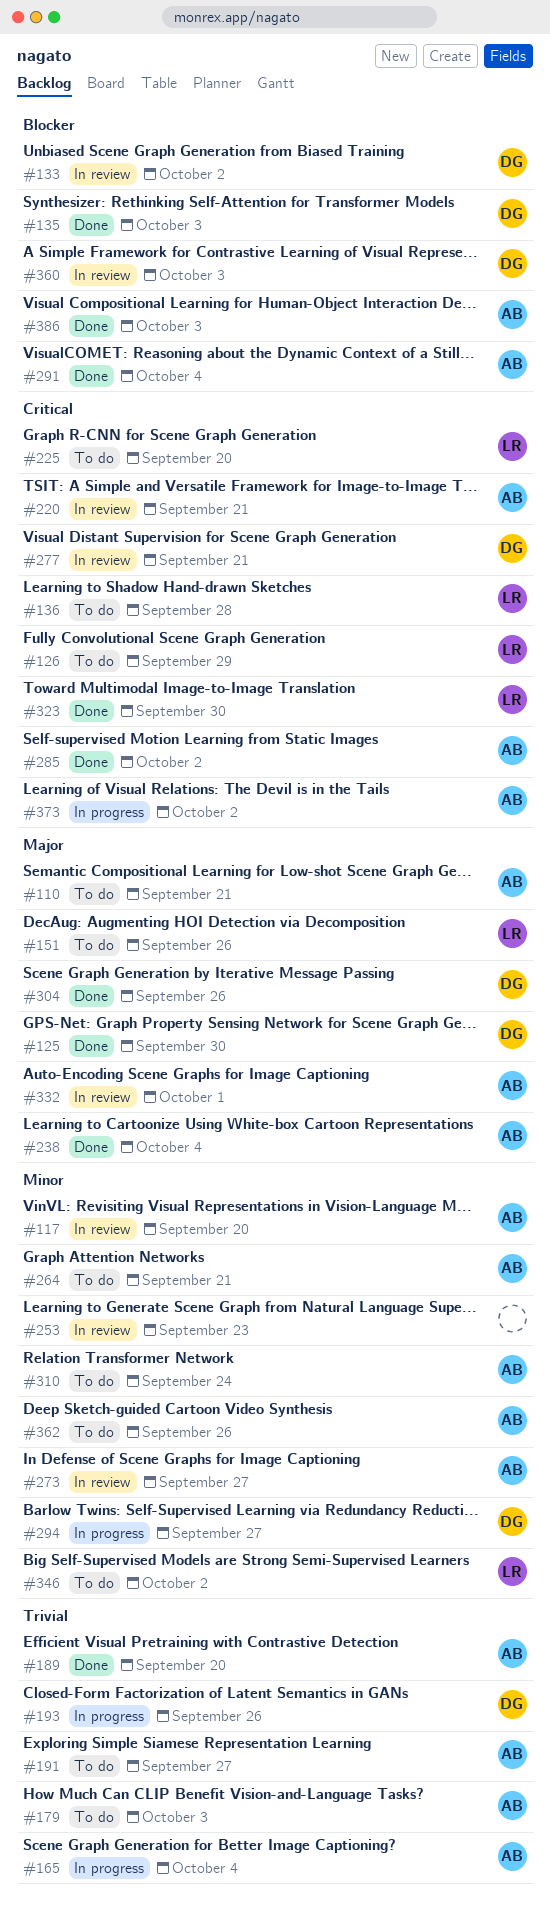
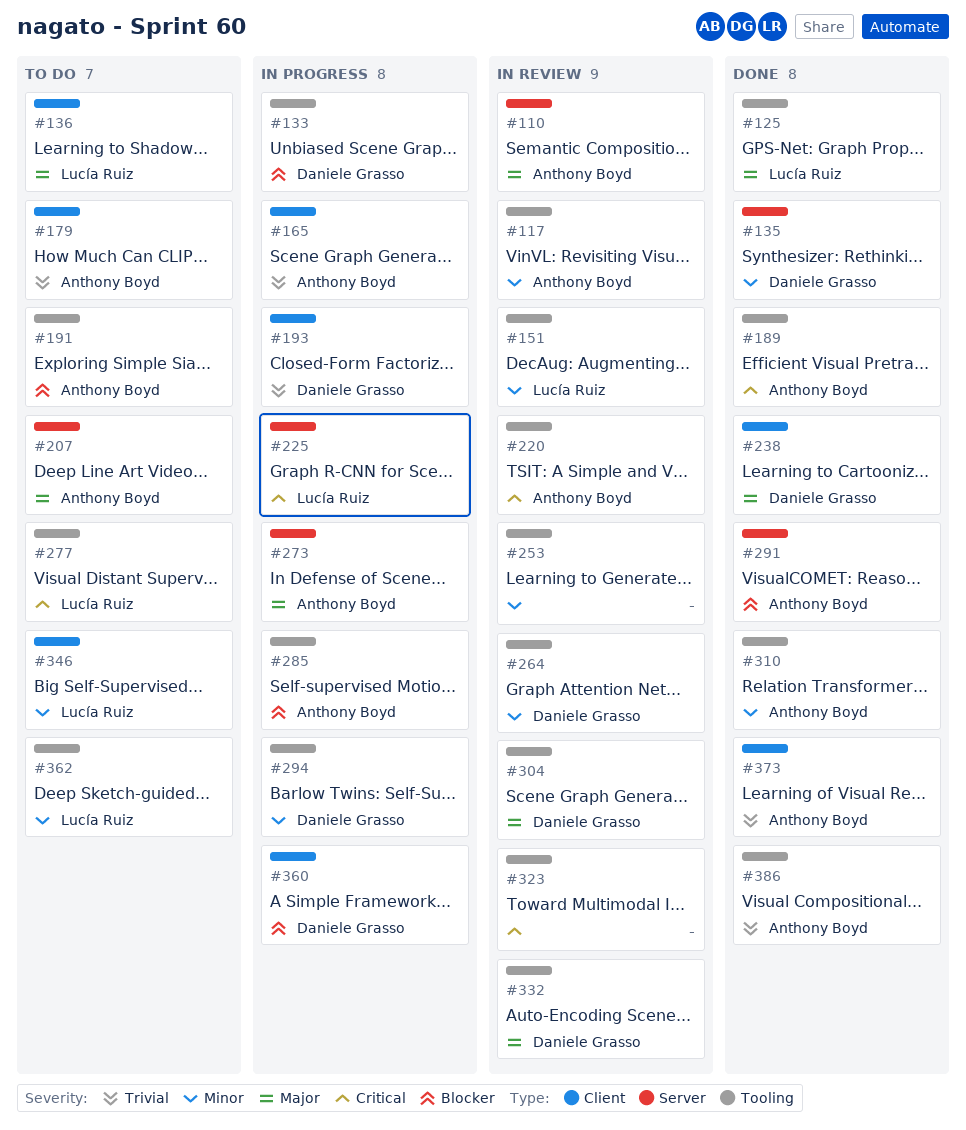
#110, status: To do -> In review
#125, owner: Daniele Grasso -> Lucía Ruiz
#126: present -> none
#133, status: In review -> In progress
#135, priority: Blocker -> Minor
#136, priority: Critical -> Major
#151, status: To do -> In review
#151, priority: Major -> Minor
#189, priority: Trivial -> Critical
#191, priority: Trivial -> Blocker
#207: none -> present
#225, status: To do -> In progress
#238, owner: Anthony Boyd -> Daniele Grasso
#264, status: To do -> In review
#264, owner: Anthony Boyd -> Daniele Grasso
#273, status: In review -> In progress
#273, priority: Minor -> Major
#277, status: In review -> To do
#277, owner: Daniele Grasso -> Lucía Ruiz
#285, status: Done -> In progress
#285, priority: Critical -> Blocker
#304, status: Done -> In review
#310, status: To do -> Done
#323, status: Done -> In review
#323, owner: Lucía Ruiz -> none
#332, owner: Anthony Boyd -> Daniele Grasso
#360, status: In review -> In progress
#362, owner: Anthony Boyd -> Lucía Ruiz
#373, status: In progress -> Done
#373, priority: Critical -> Trivial
#386, priority: Blocker -> Trivial

